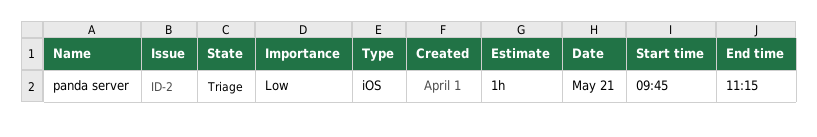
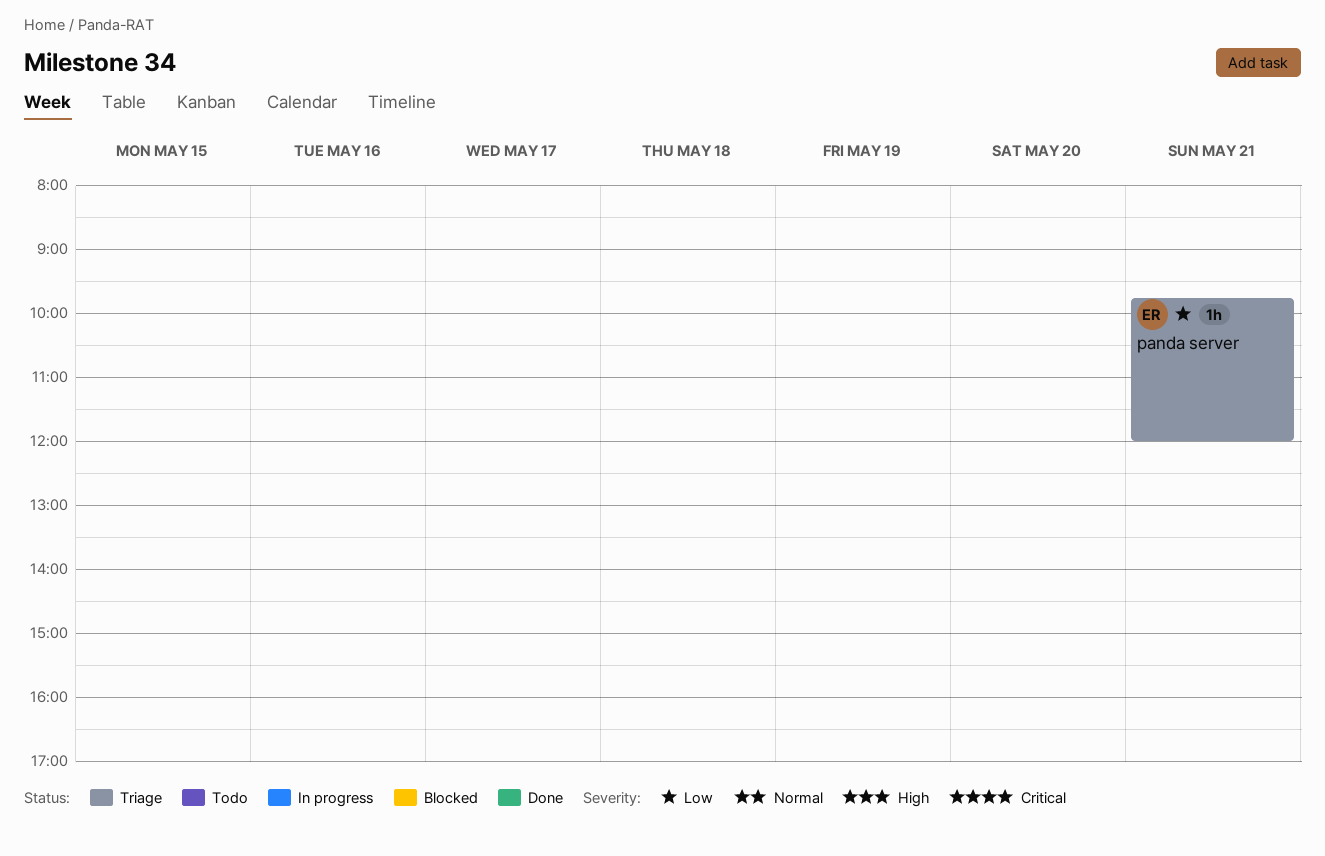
panda server, ends: 11:15 -> 12:00

